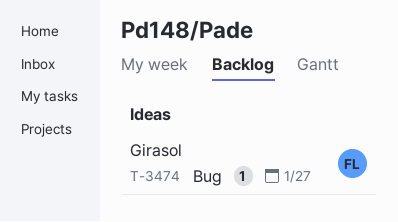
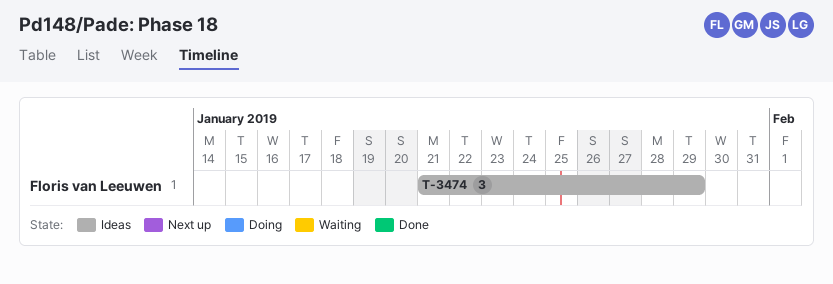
T-3474, estimate: 1 -> 3
T-3474, due: Jan 27 -> Jan 29

